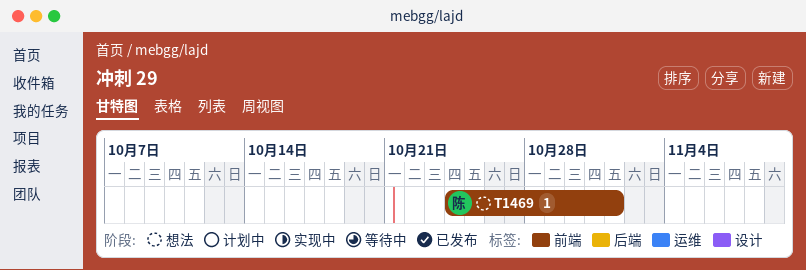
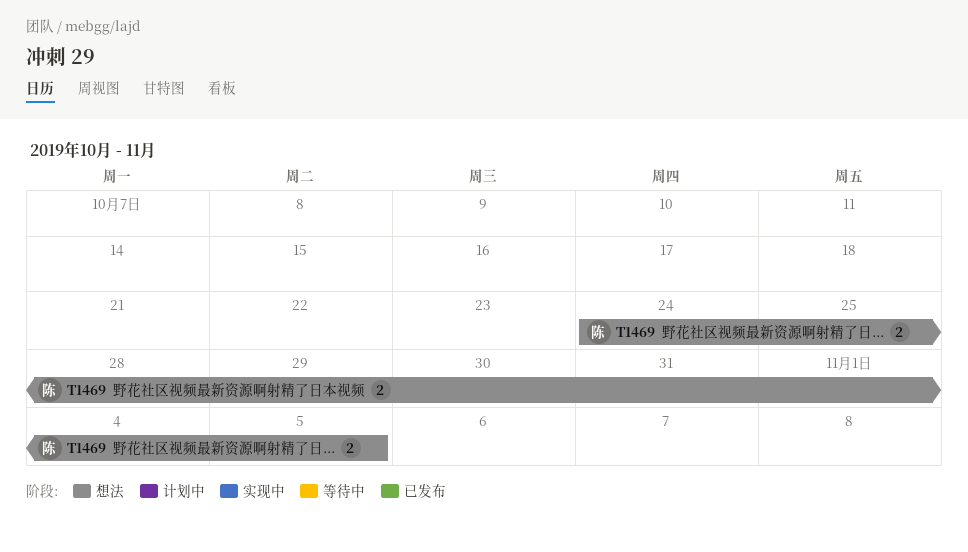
T1469, estimate: 1 -> 2
T1469, due: Nov 1 -> Nov 5

